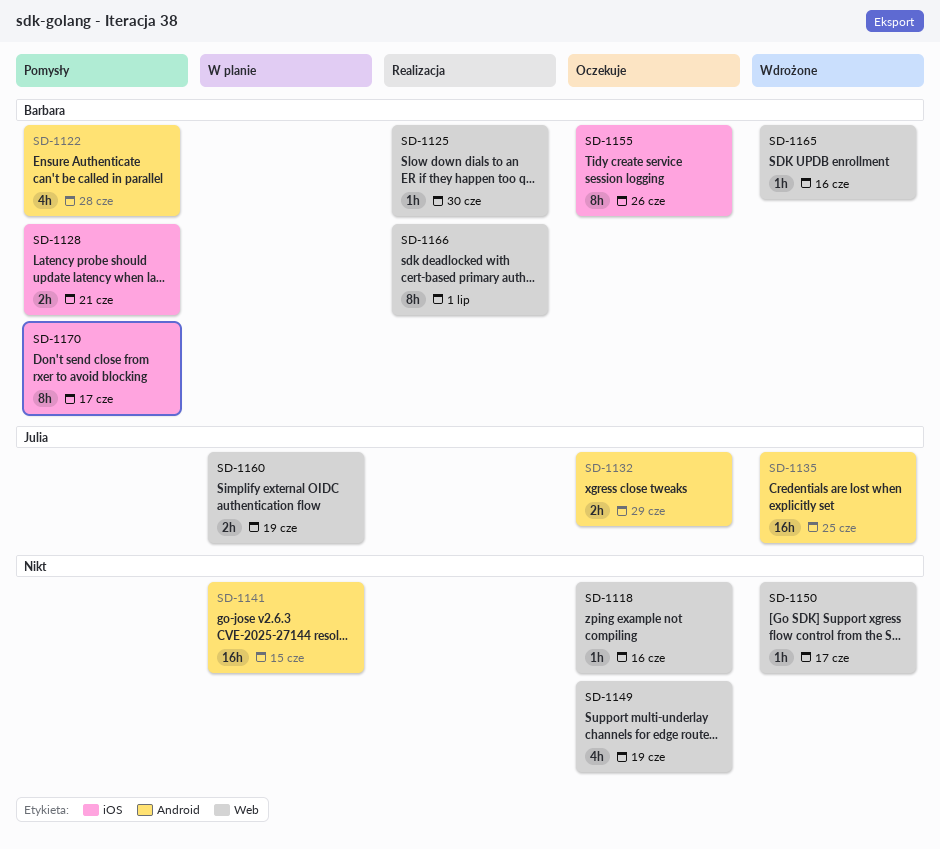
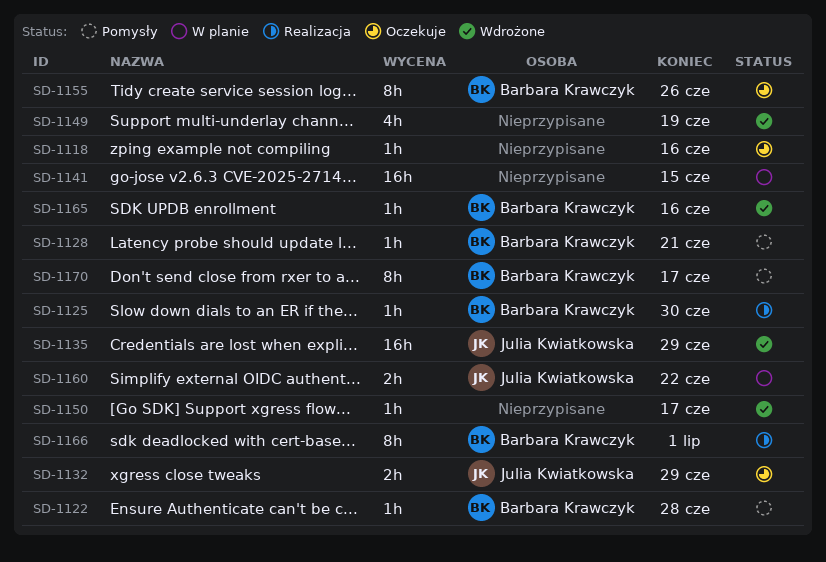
SD-1122, estimate: 4h -> 1h
SD-1128, estimate: 2h -> 1h
SD-1135, due: Jun 25 -> Jun 29
SD-1149, status: Oczekuje -> Wdrożone
SD-1160, due: Jun 19 -> Jun 22

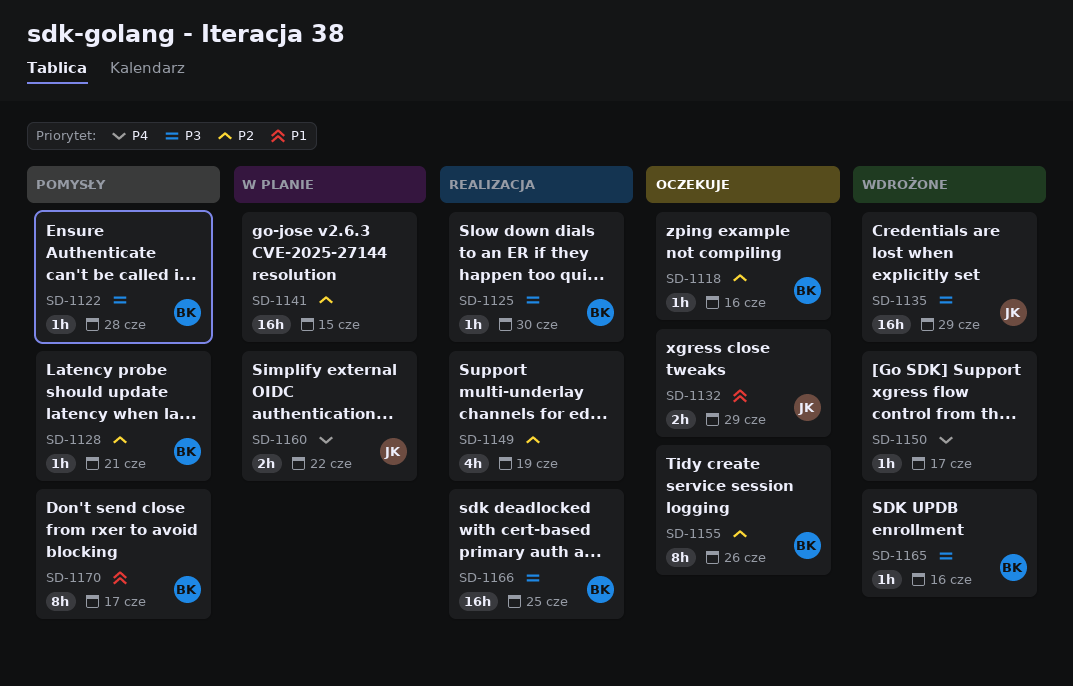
SD-1118, owner: none -> Barbara Krawczyk
SD-1149, status: Wdrożone -> Realizacja
SD-1166, estimate: 8h -> 16h
SD-1166, due: Jul 1 -> Jun 25

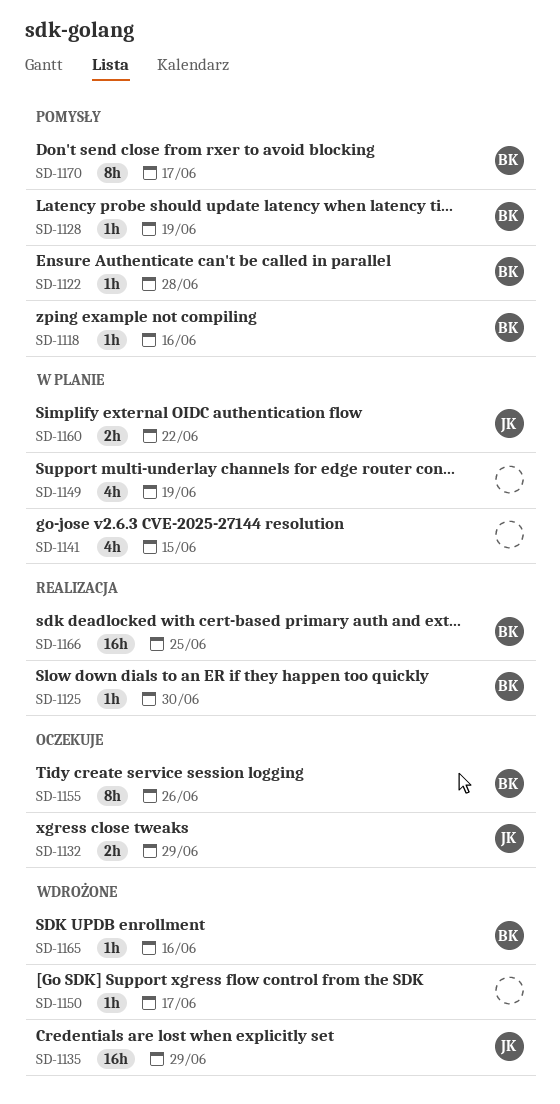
SD-1118, status: Oczekuje -> Pomysły
SD-1128, due: Jun 21 -> Jun 19
SD-1141, estimate: 16h -> 4h
SD-1149, status: Realizacja -> W planie

